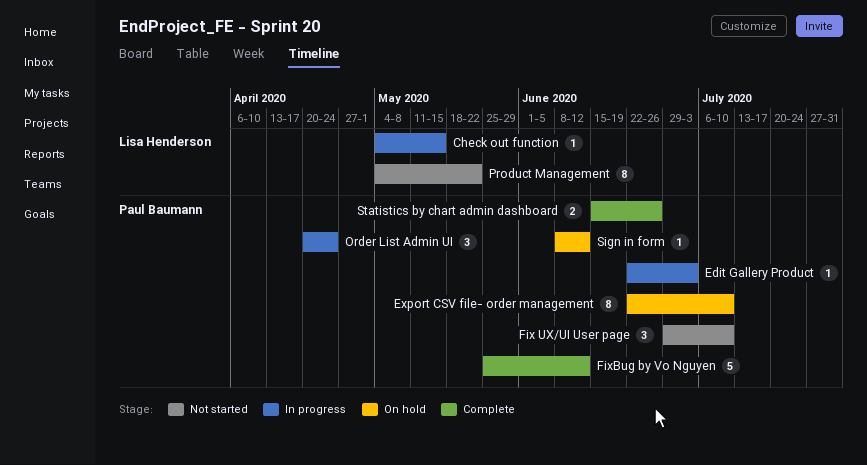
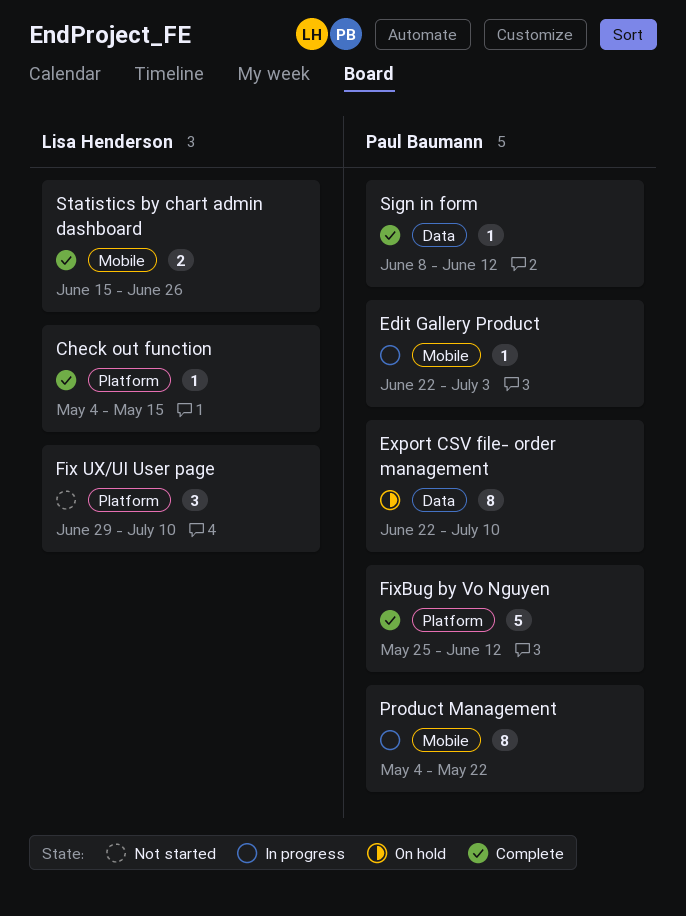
Check out function, status: In progress -> Complete
Fix UX/UI User page, owner: Paul Baumann -> Lisa Henderson
Order List Admin UI: present -> none
Product Management, status: Not started -> In progress
Product Management, owner: Lisa Henderson -> Paul Baumann
Sign in form, status: On hold -> Complete
Statistics by chart admin dashboard, owner: Paul Baumann -> Lisa Henderson

